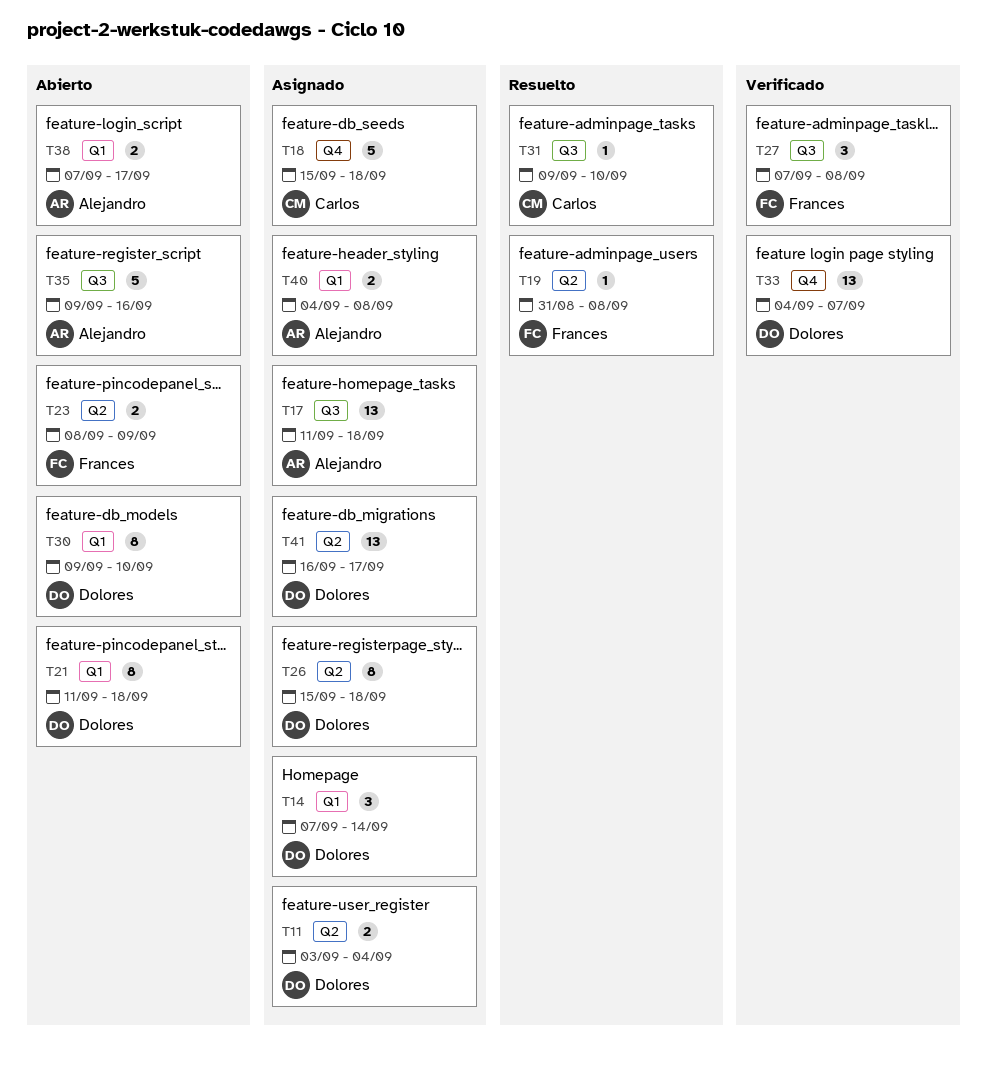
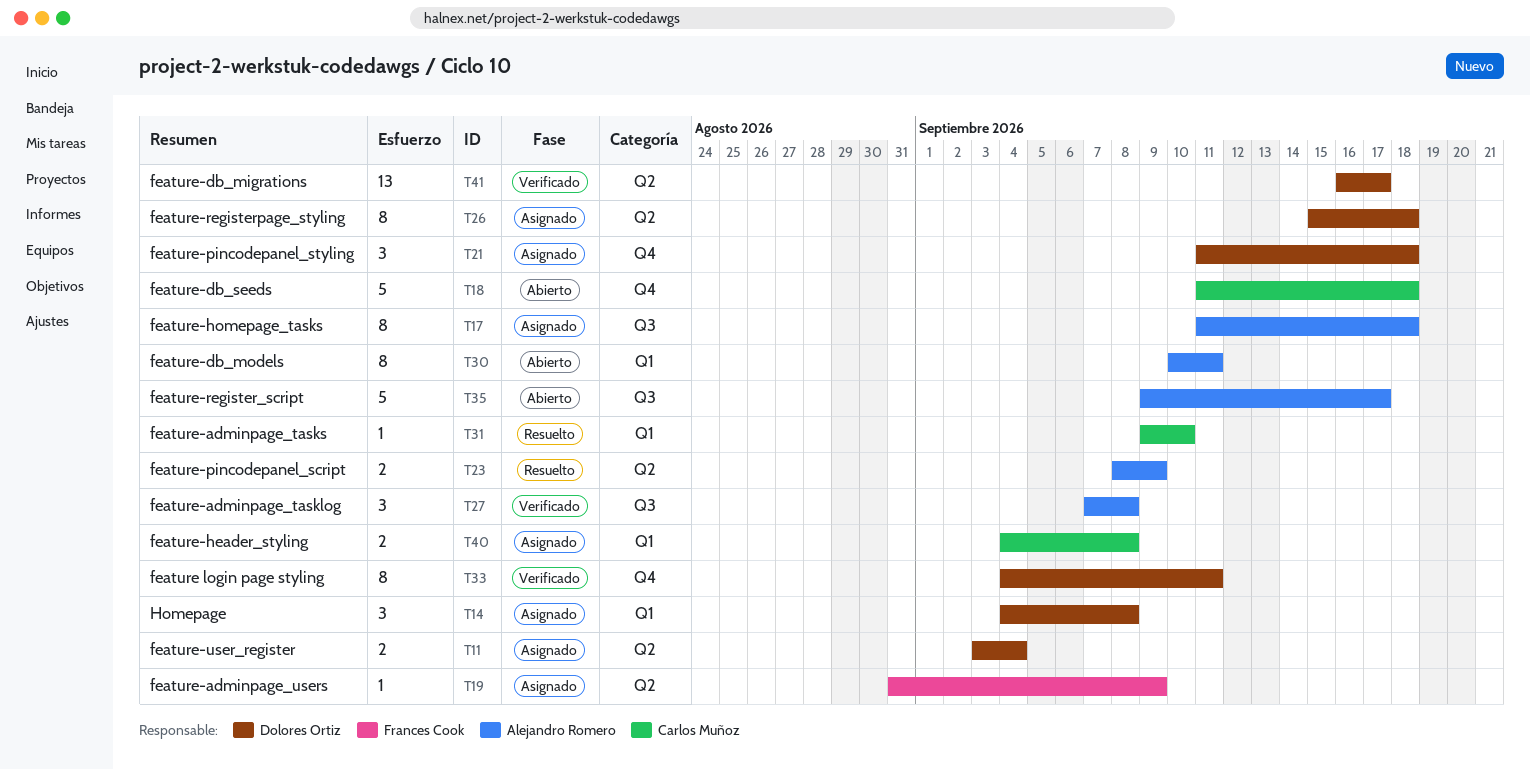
T14, start: Sep 7 -> Sep 4
T14, due: Sep 14 -> Sep 8
T17, estimate: 13 -> 8
T18, status: Asignado -> Abierto
T18, start: Sep 15 -> Sep 11
T19, status: Resuelto -> Asignado
T19, due: Sep 8 -> Sep 9
T21, status: Abierto -> Asignado
T21, label: Q1 -> Q4
T21, estimate: 8 -> 3
T23, status: Abierto -> Resuelto
T23, owner: Frances Cook -> Alejandro Romero
T27, owner: Frances Cook -> Alejandro Romero
T30, owner: Dolores Ortiz -> Alejandro Romero
T30, start: Sep 9 -> Sep 10
T30, due: Sep 10 -> Sep 11
T31, label: Q3 -> Q1
T33, estimate: 13 -> 8
T33, due: Sep 7 -> Sep 11
T35, due: Sep 16 -> Sep 17
T38: present -> none
T40, owner: Alejandro Romero -> Carlos Muñoz
T41, status: Asignado -> Verificado

